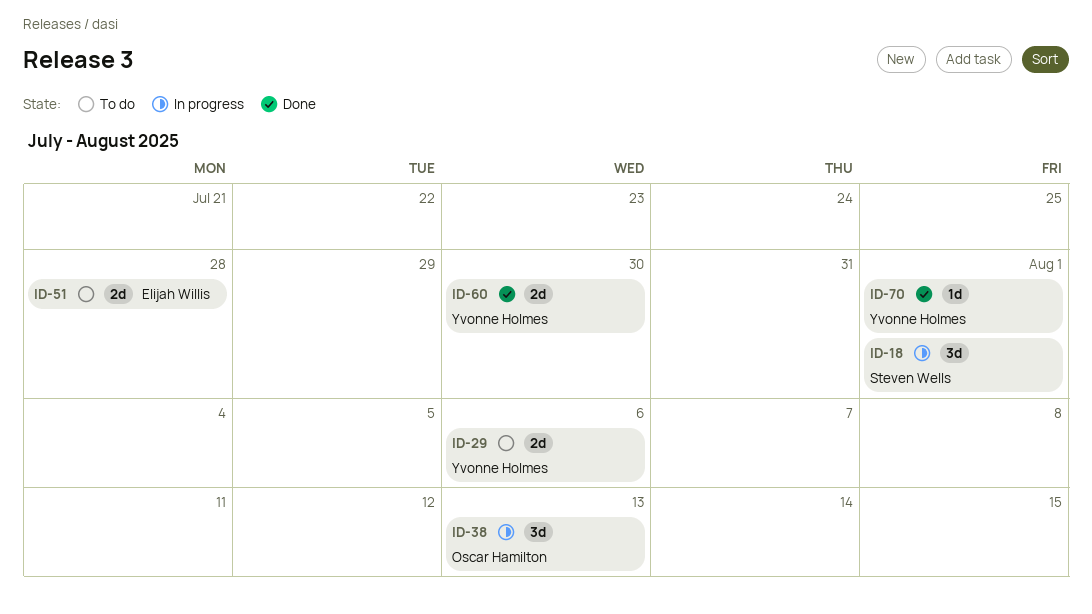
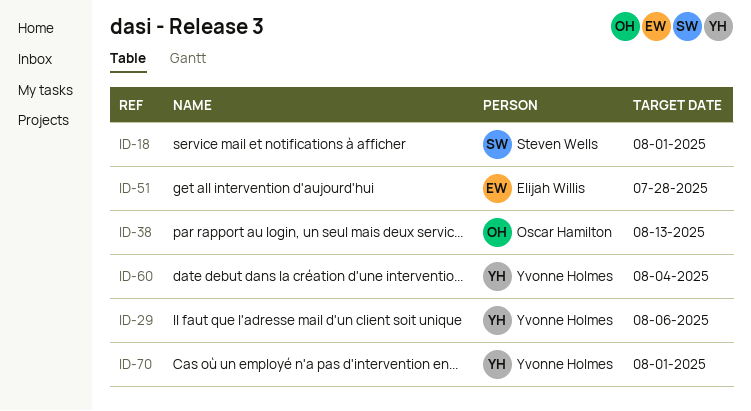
ID-60, due: Jul 30 -> Aug 4

